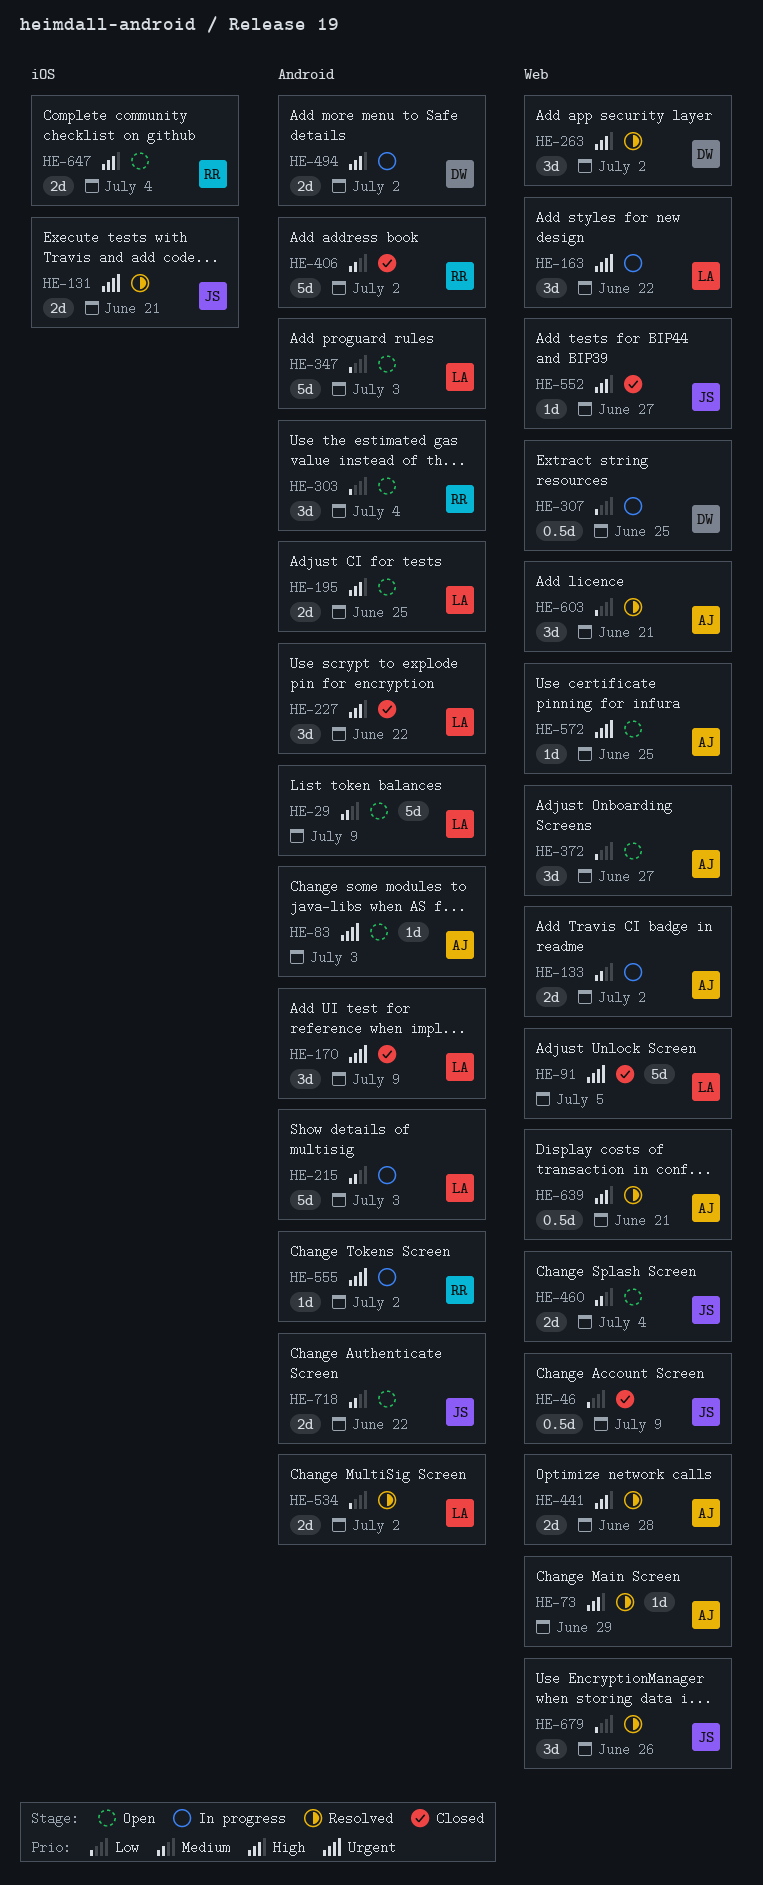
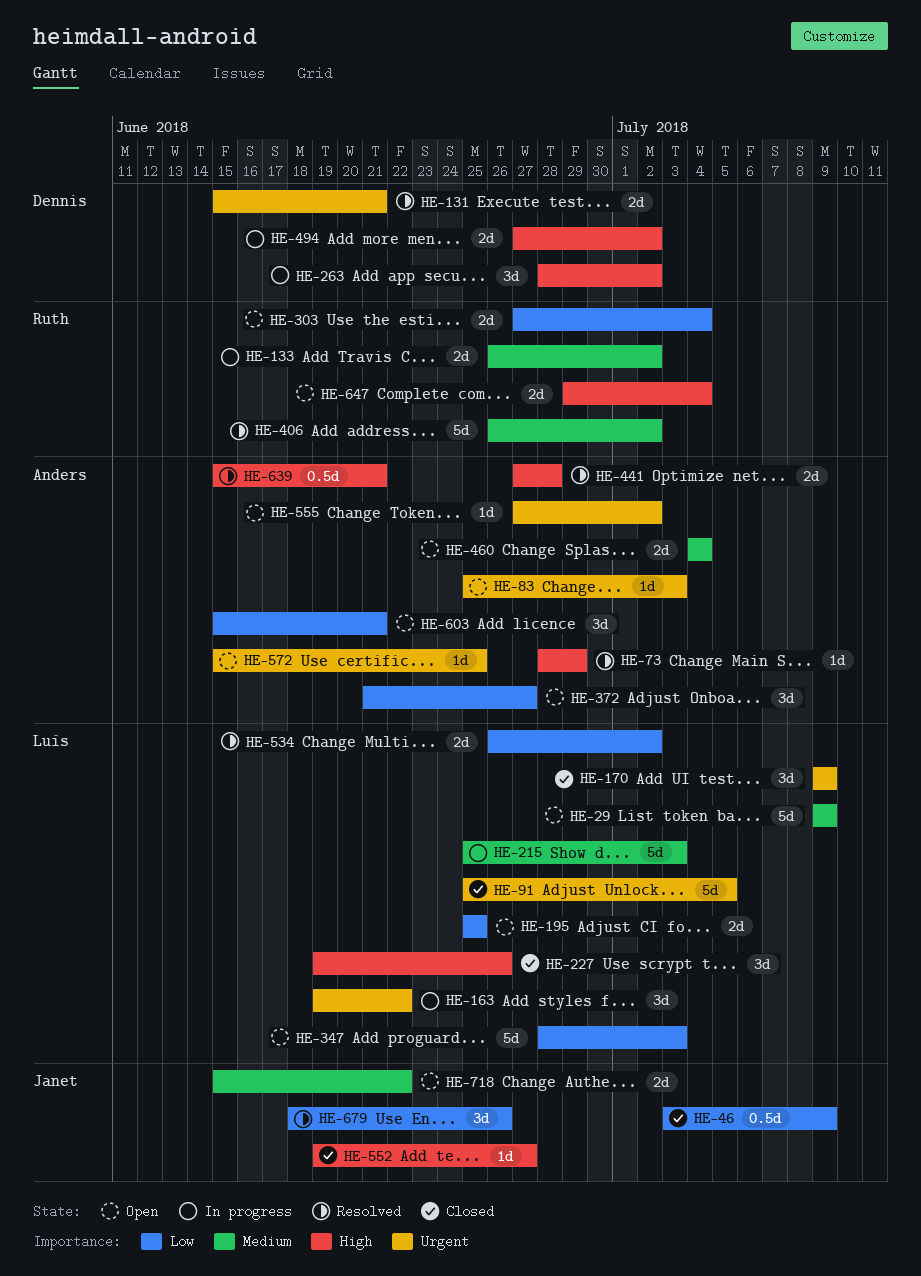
HE-131, owner: Janet -> Dennis
HE-133, owner: Anders -> Ruth
HE-195, priority: High -> Low
HE-227, due: Jun 22 -> Jun 26
HE-263, status: Resolved -> In progress
HE-303, estimate: 3d -> 2d
HE-307: present -> none
HE-406, status: Closed -> Resolved
HE-460, owner: Janet -> Anders
HE-555, status: In progress -> Open
HE-555, owner: Ruth -> Anders
HE-603, status: Resolved -> Open

